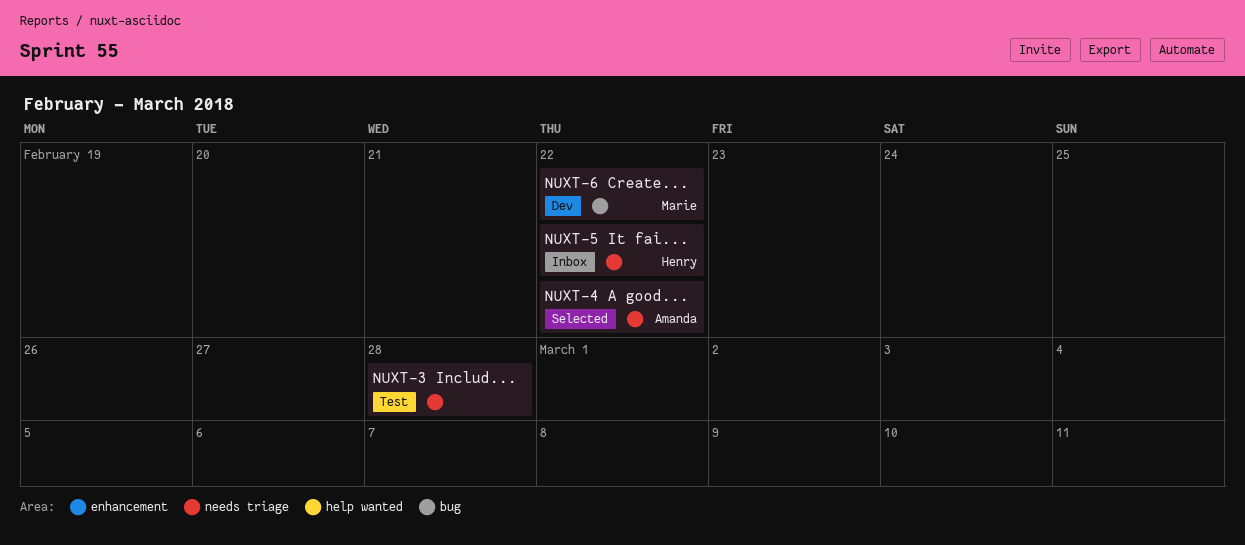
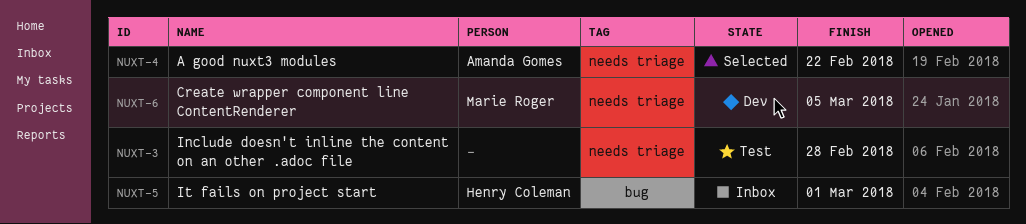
NUXT-5, label: needs triage -> bug
NUXT-5, due: Feb 22 -> Mar 1
NUXT-6, label: bug -> needs triage
NUXT-6, due: Feb 22 -> Mar 5

